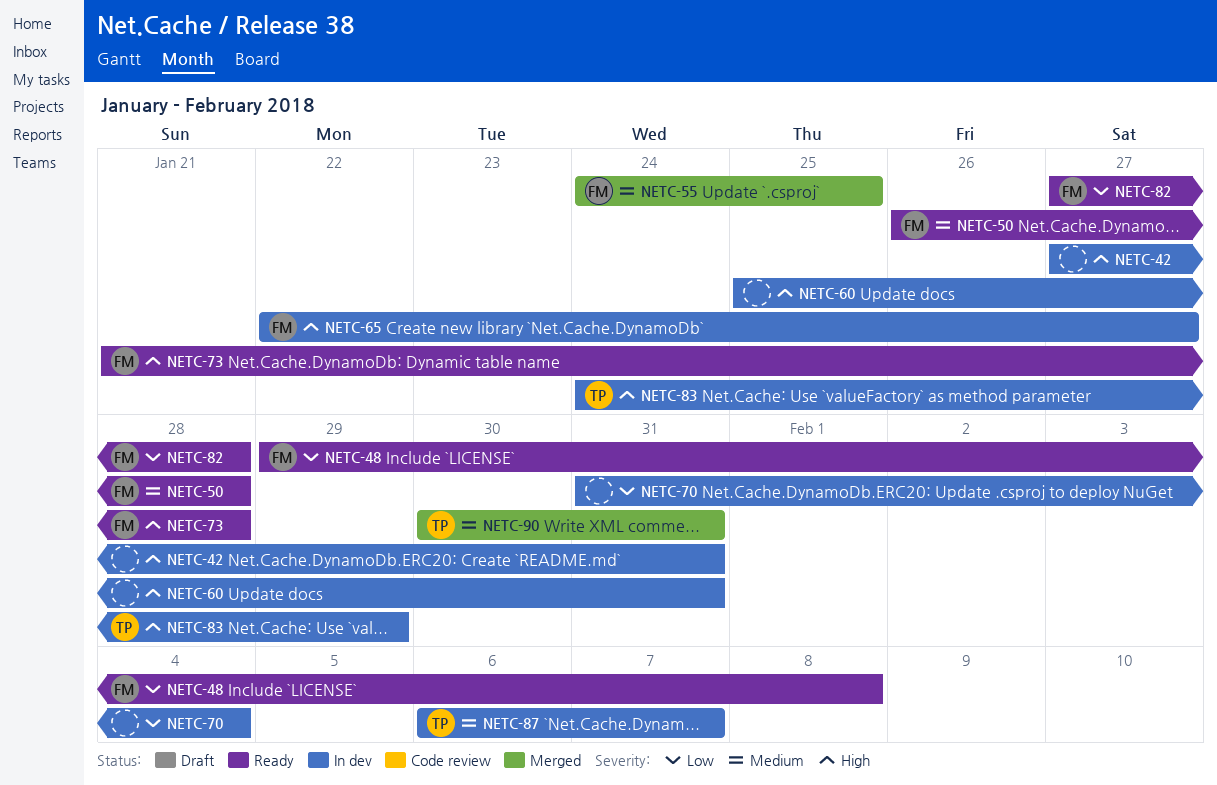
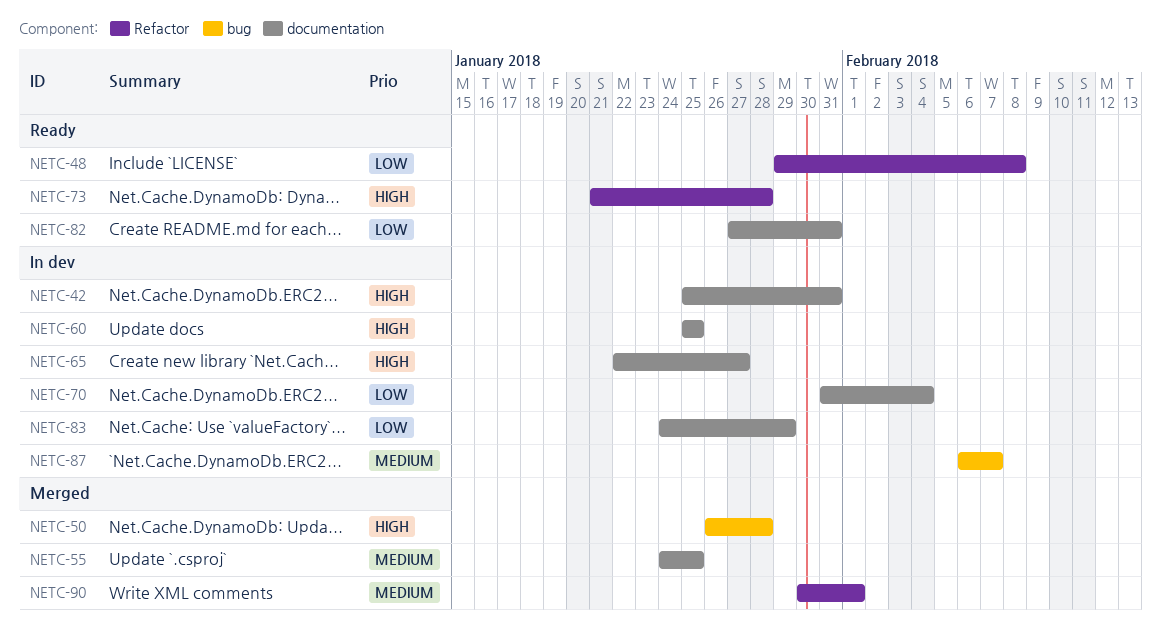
NETC-42, start: Jan 27 -> Jan 25
NETC-50, status: Ready -> Merged
NETC-50, priority: Medium -> High
NETC-60, due: Jan 31 -> Jan 25
NETC-82, due: Jan 28 -> Jan 31
NETC-83, priority: High -> Low
NETC-90, due: Jan 31 -> Feb 1

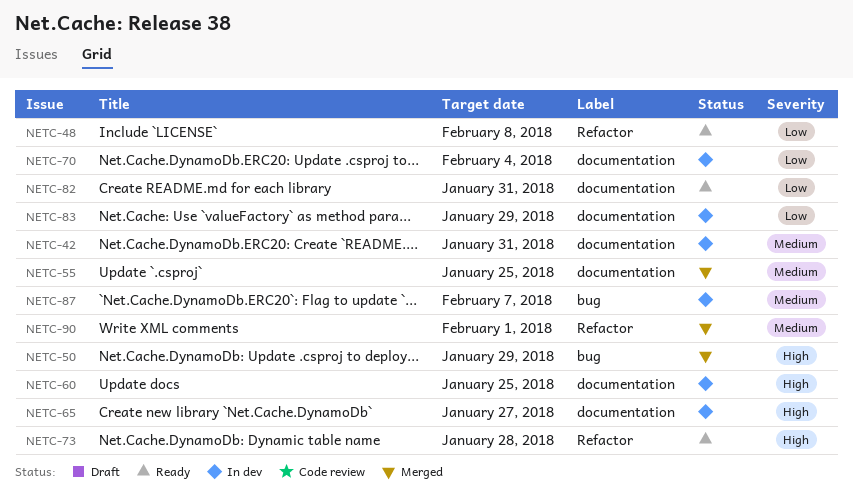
NETC-42, priority: High -> Medium
NETC-50, due: Jan 28 -> Jan 29

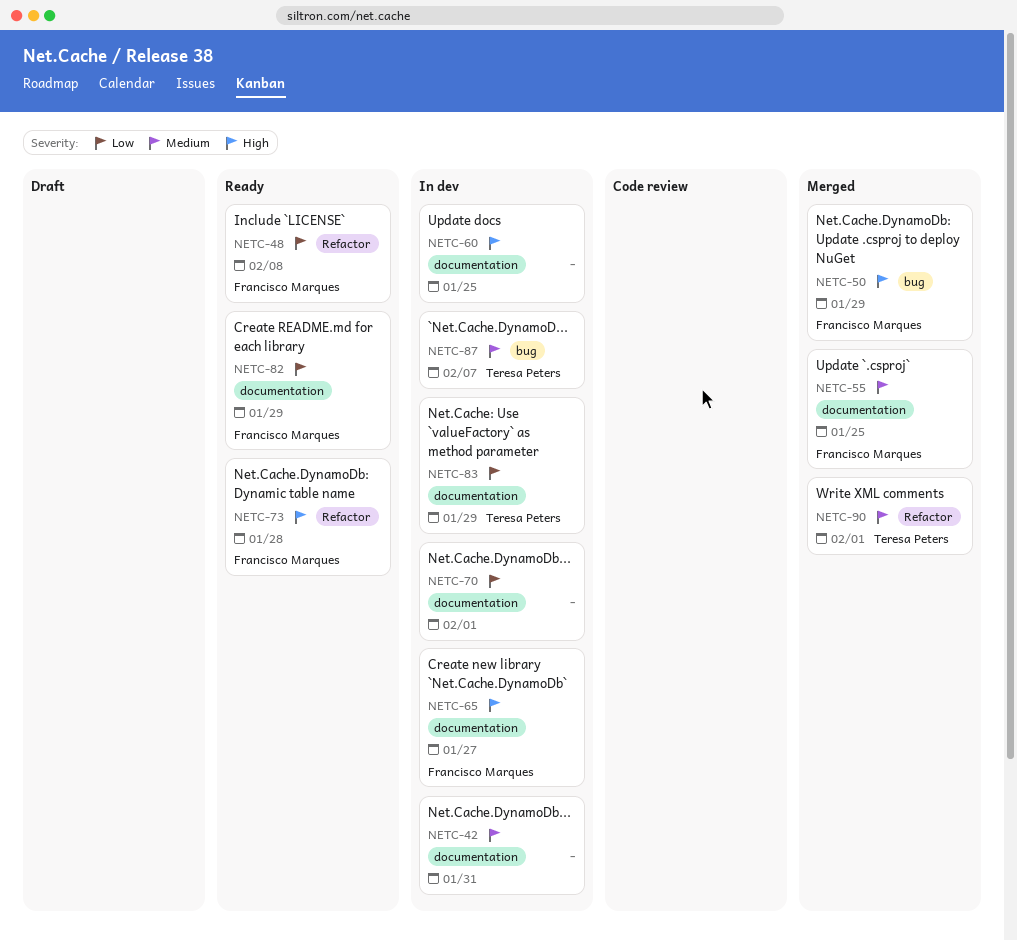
NETC-70, due: Feb 4 -> Feb 1
NETC-82, due: Jan 31 -> Jan 29

